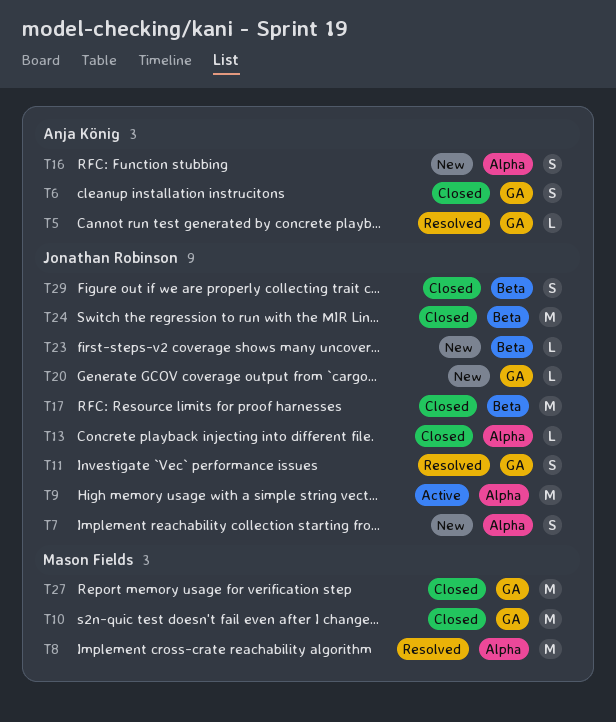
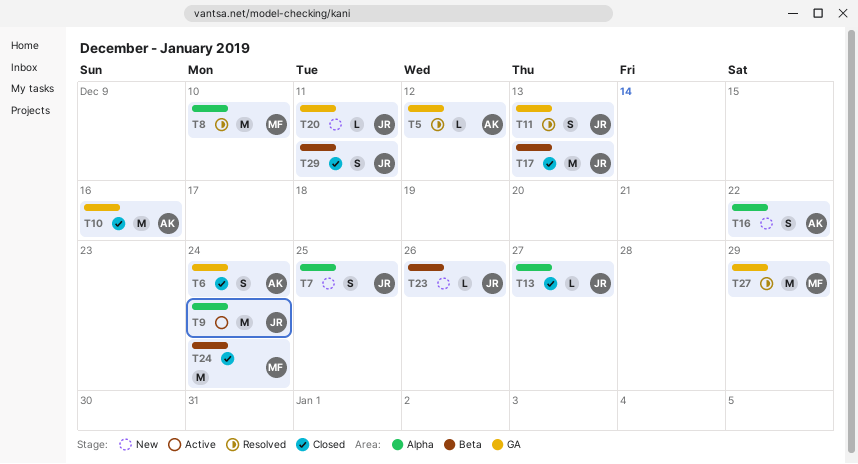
T10, owner: Mason Fields -> Anja König
T24, owner: Jonathan Robinson -> Mason Fields
T27, status: Closed -> Resolved

